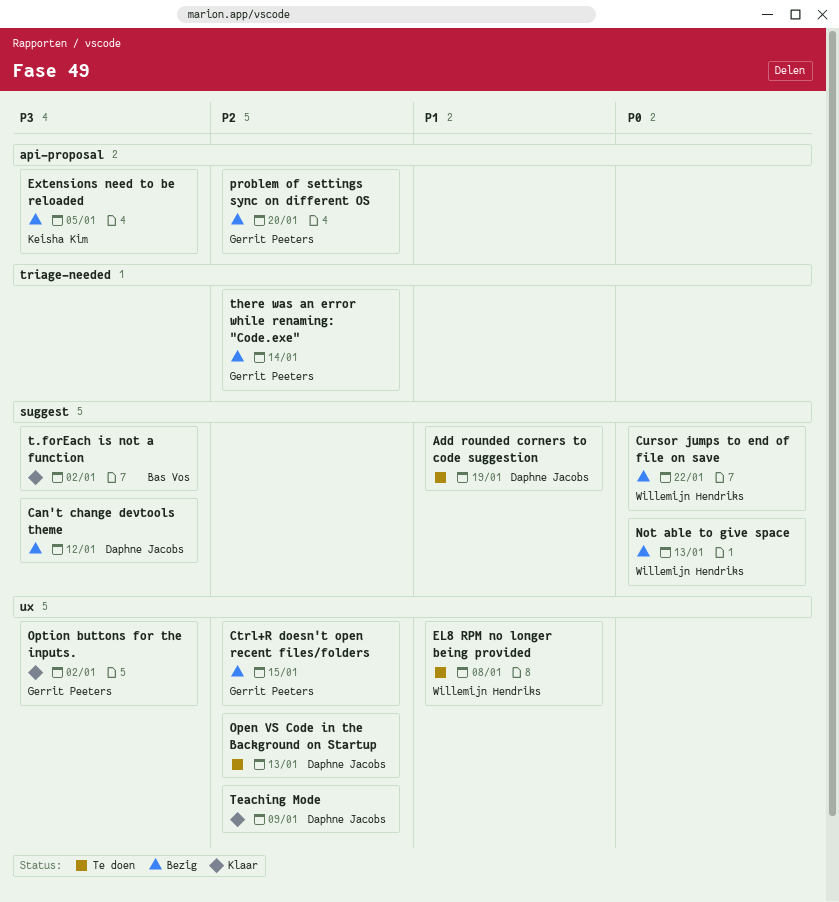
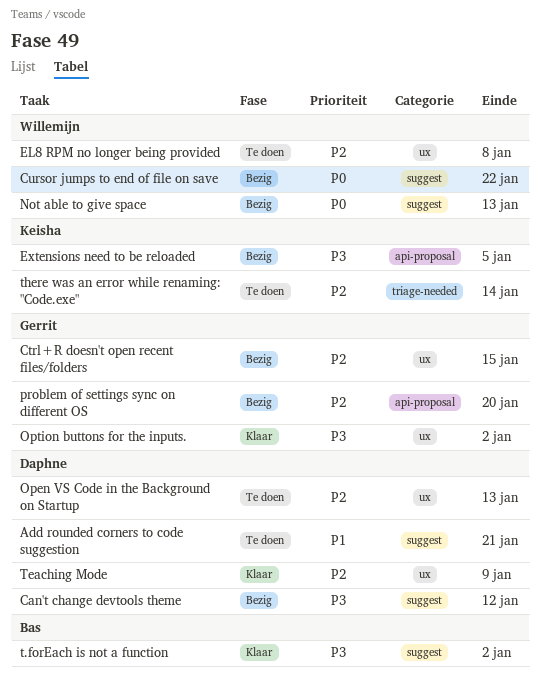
Add rounded corners to code suggestion, due: Jan 19 -> Jan 21
EL8 RPM no longer being provided, priority: P1 -> P2
there was an error while renaming: "Code.exe", status: Bezig -> Te doen
there was an error while renaming: "Code.exe", owner: Gerrit Peeters -> Keisha Kim

